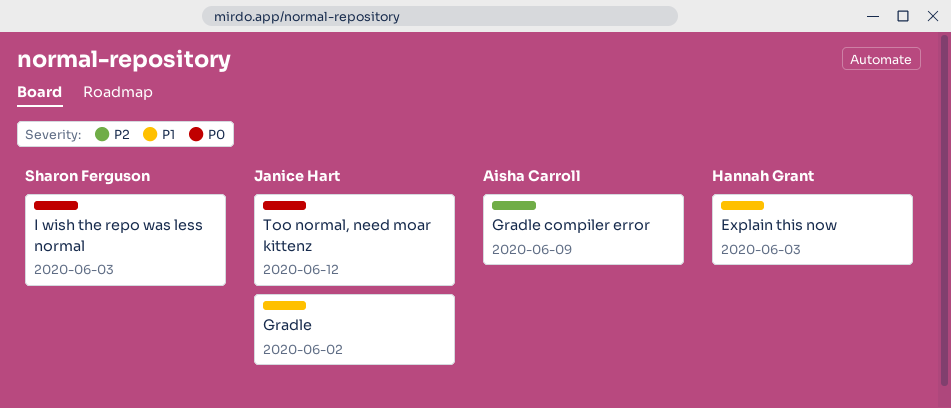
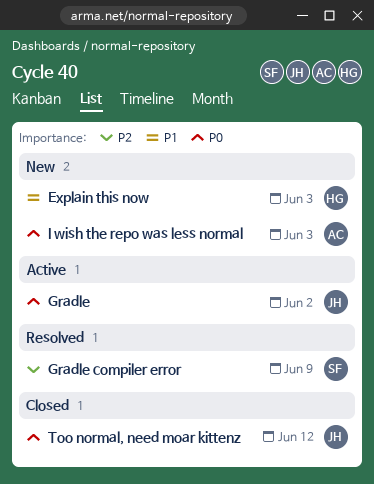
Gradle, priority: P1 -> P0
Gradle compiler error, owner: Aisha Carroll -> Sharon Ferguson
I wish the repo was less normal, owner: Sharon Ferguson -> Aisha Carroll

